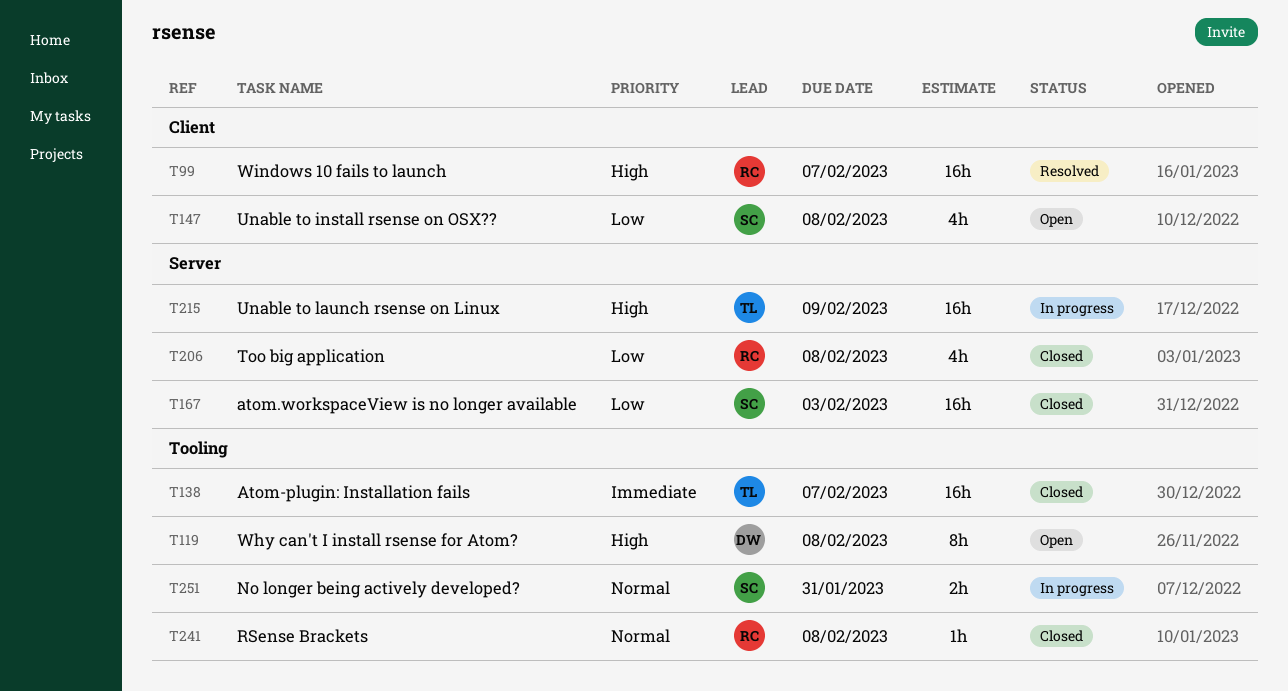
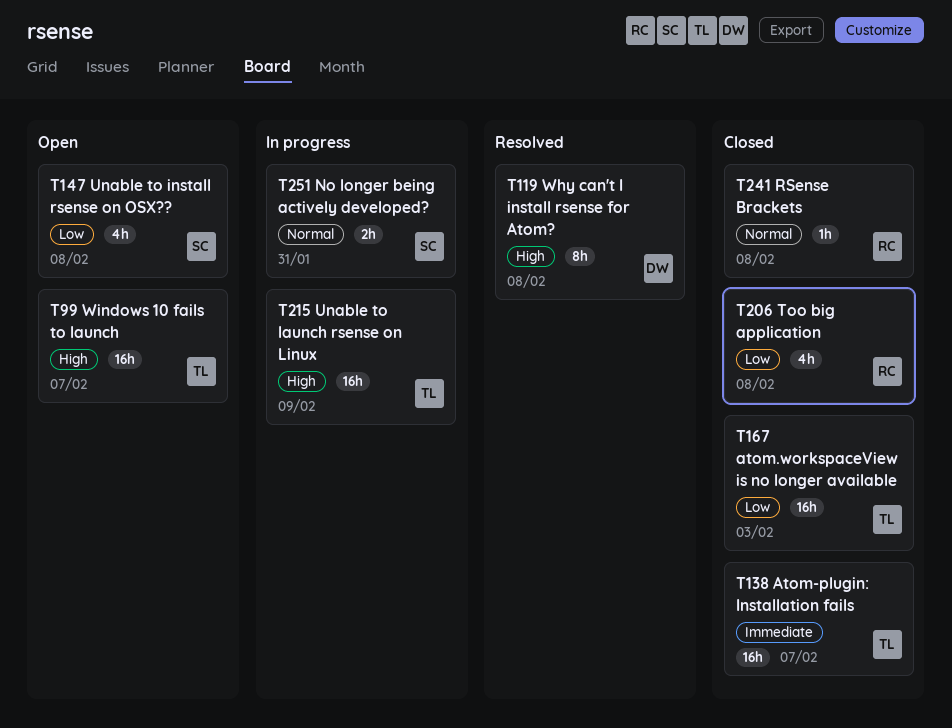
T99, status: Resolved -> Open
T99, owner: RC -> TL
T119, status: Open -> Resolved
T167, owner: SC -> TL

